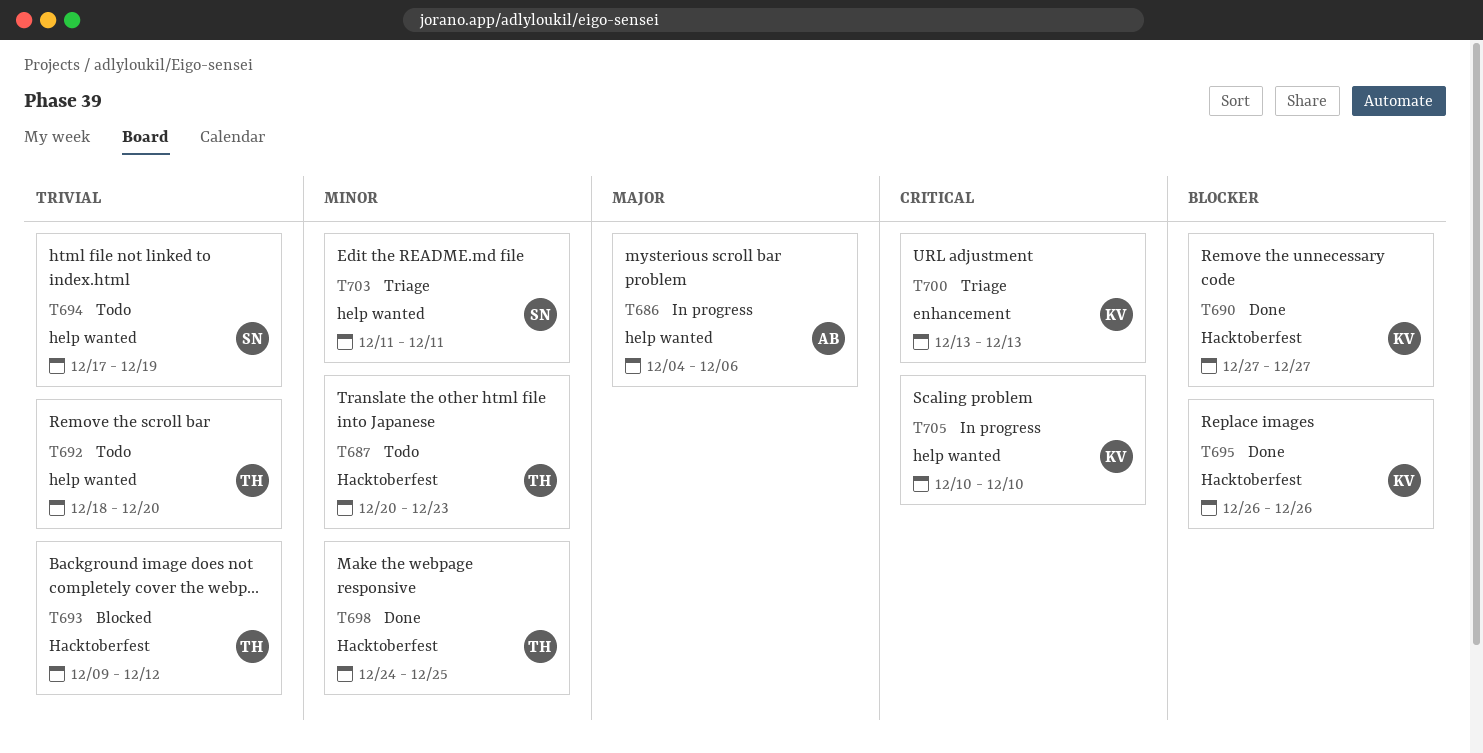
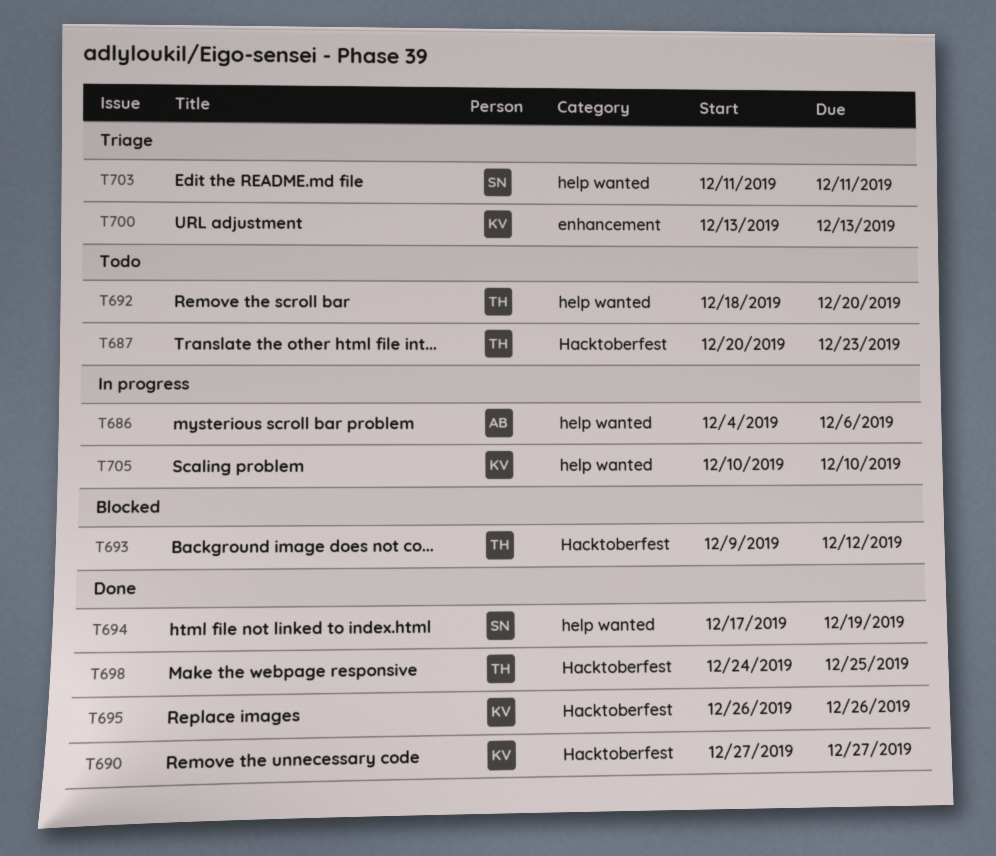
T694, status: Todo -> Done

